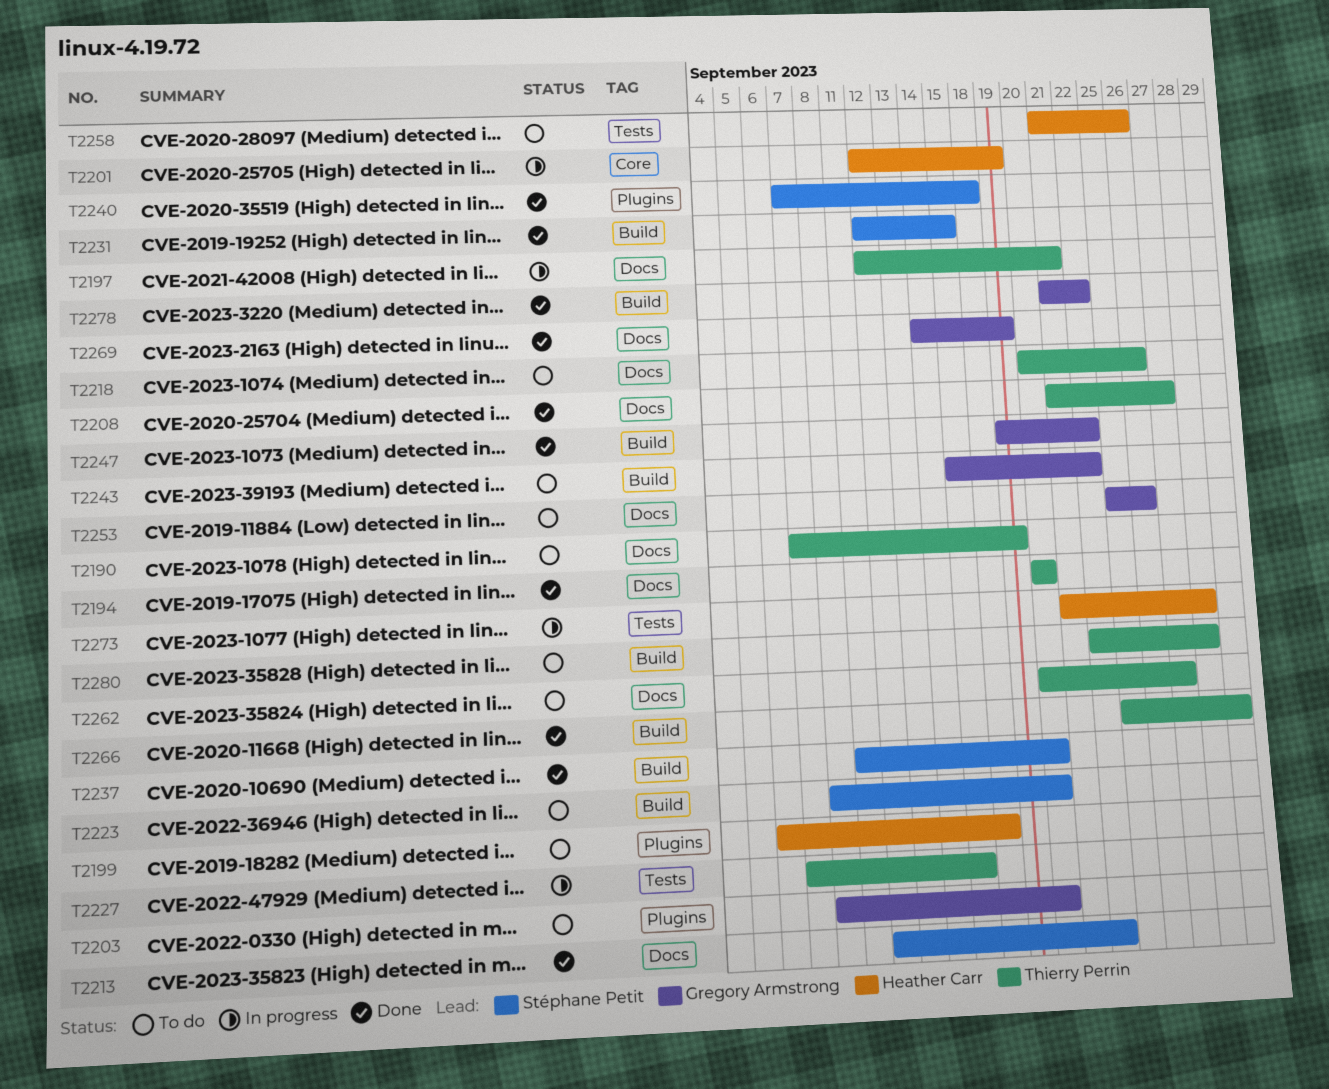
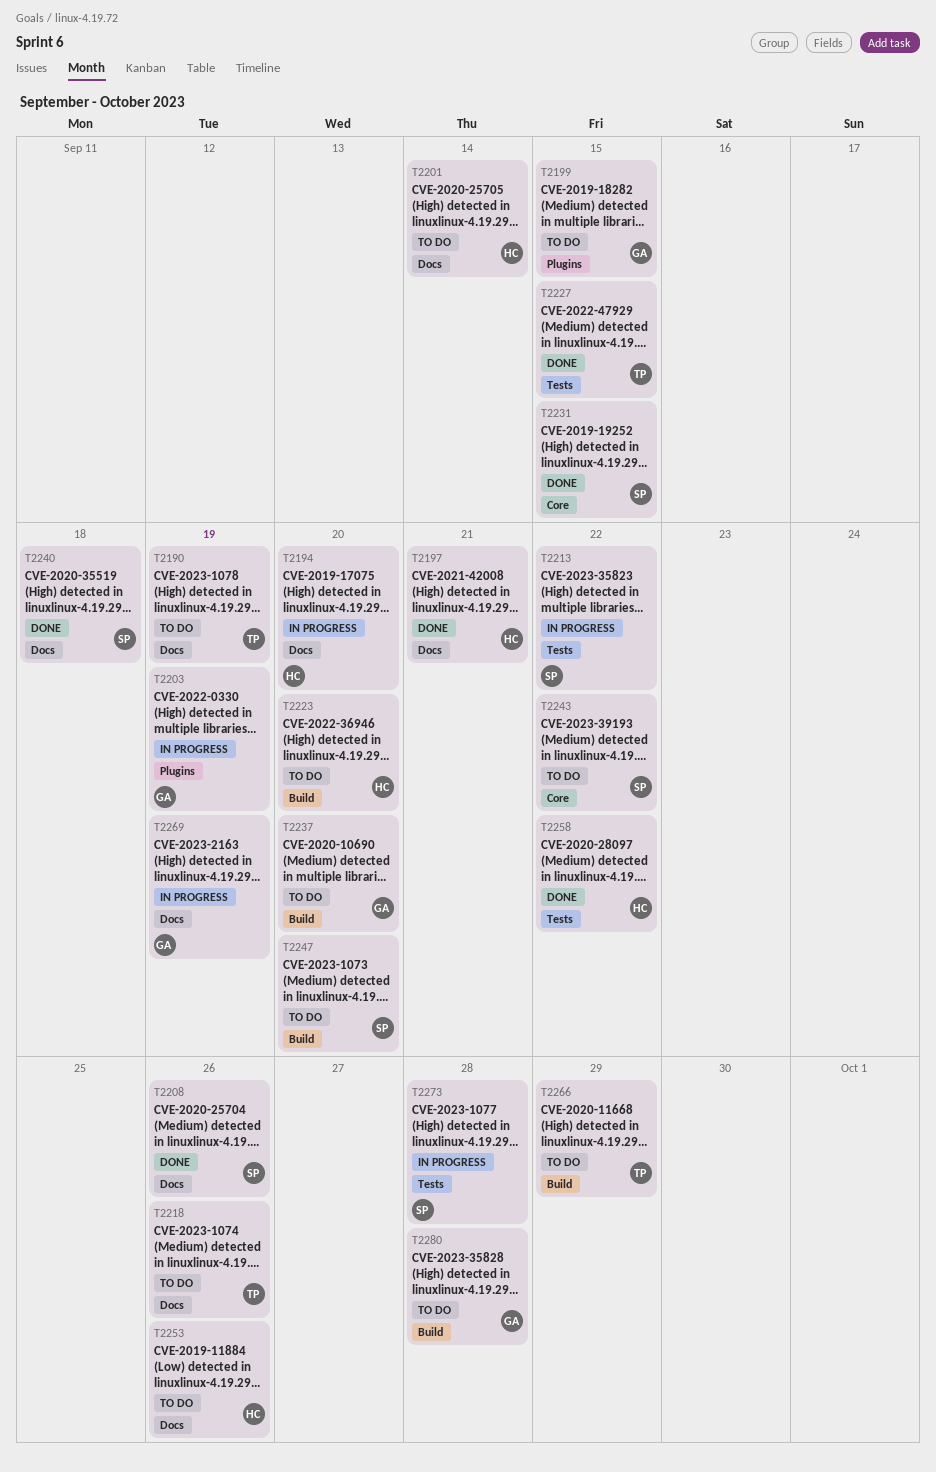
T2194, status: Done -> In progress
T2194, owner: Thierry Perrin -> Heather Carr
T2197, status: In progress -> Done
T2197, owner: Thierry Perrin -> Heather Carr
T2199, owner: Heather Carr -> Gregory Armstrong
T2199, due: Sep 18 -> Sep 15
T2201, status: In progress -> To do
T2201, label: Core -> Docs
T2201, due: Sep 19 -> Sep 14
T2203, status: To do -> In progress
T2203, due: Sep 20 -> Sep 19
T2208, owner: Thierry Perrin -> Stéphane Petit
T2208, due: Sep 27 -> Sep 26
T2213, status: Done -> In progress
T2213, label: Docs -> Tests
T2223, owner: Stéphane Petit -> Heather Carr
T2227, status: In progress -> Done
T2231, label: Build -> Core
T2237, status: Done -> To do
T2237, owner: Stéphane Petit -> Gregory Armstrong
T2240, label: Plugins -> Docs
T2243, owner: Gregory Armstrong -> Stéphane Petit
T2243, label: Build -> Core
T2247, status: Done -> To do
T2247, owner: Gregory Armstrong -> Stéphane Petit
T2247, due: Sep 22 -> Sep 20
T2253, owner: Gregory Armstrong -> Heather Carr
T2258, status: To do -> Done
T2258, due: Sep 26 -> Sep 22
T2262: present -> none
T2266, status: Done -> To do
T2269, status: Done -> In progress
T2273, owner: Heather Carr -> Stéphane Petit
T2278: present -> none
T2280, owner: Thierry Perrin -> Gregory Armstrong

